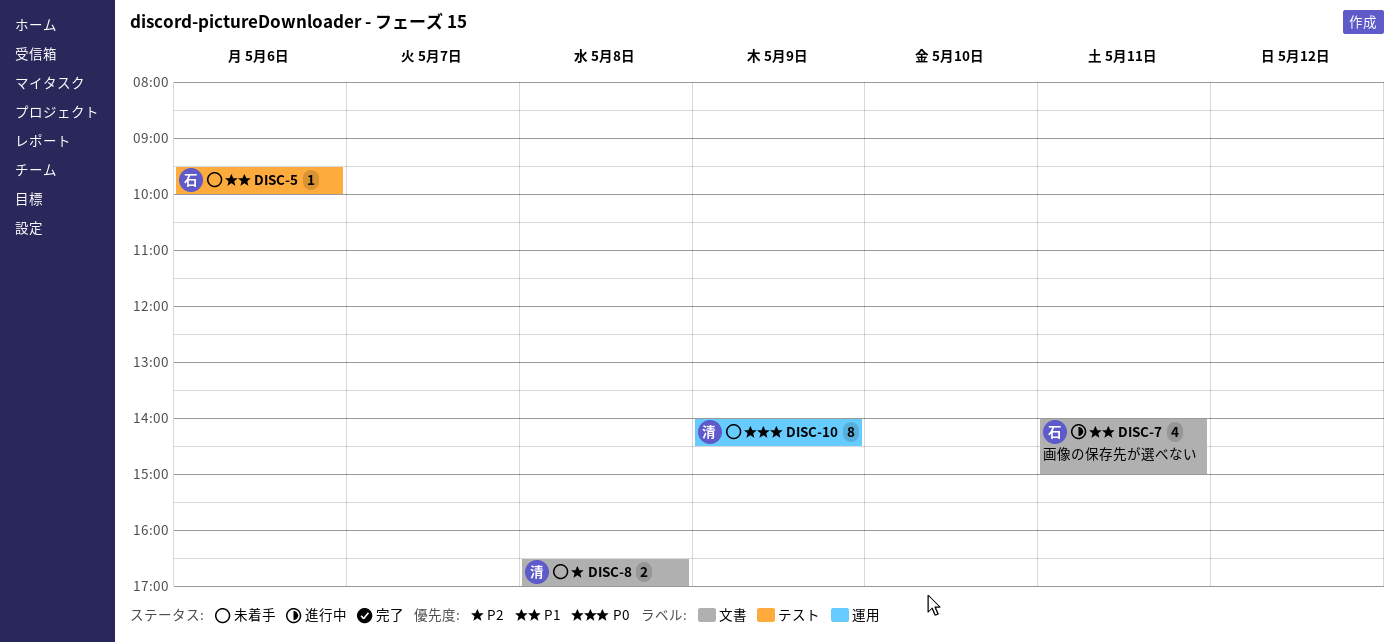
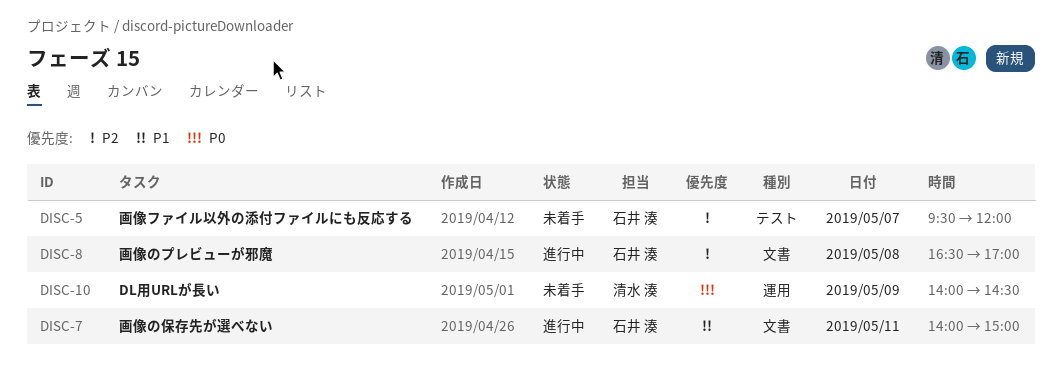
DISC-5, priority: P1 -> P2
DISC-5, day: May 6 -> May 7
DISC-5, ends: 10:00 -> 12:00
DISC-8, status: 未着手 -> 進行中
DISC-8, owner: 清水 湊 -> 石井 湊

